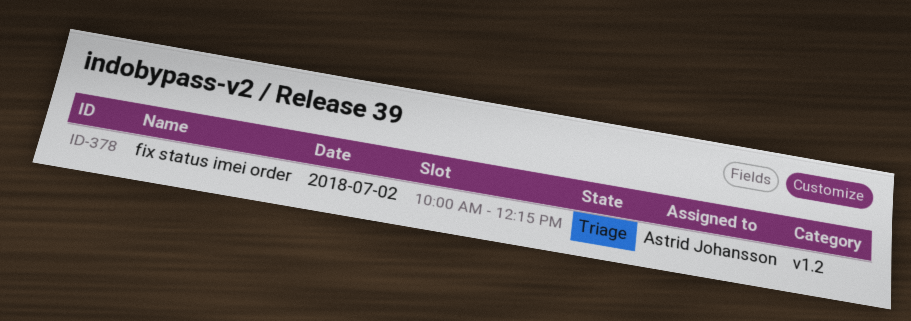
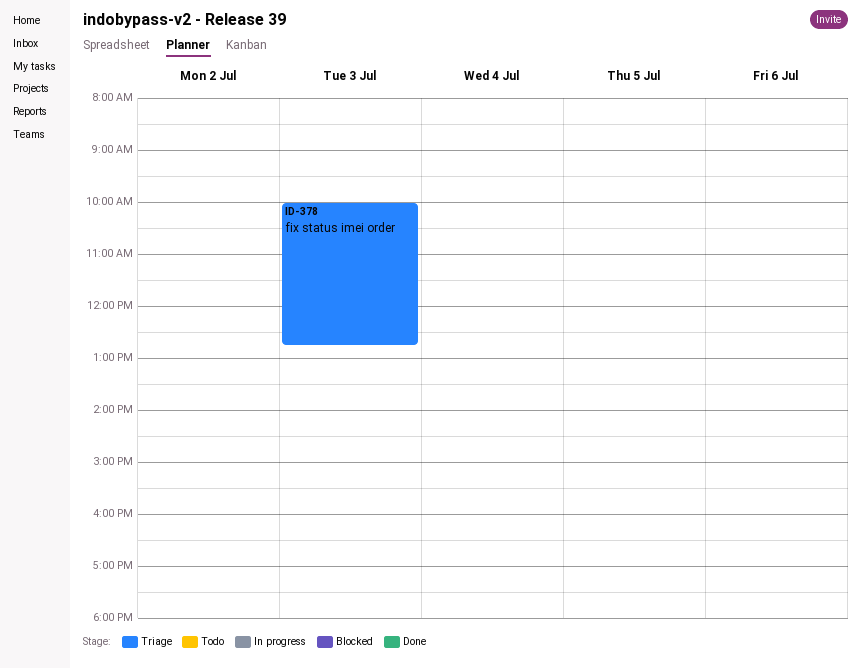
ID-378, day: Jul 2 -> Jul 3
ID-378, ends: 12:15 -> 12:45

